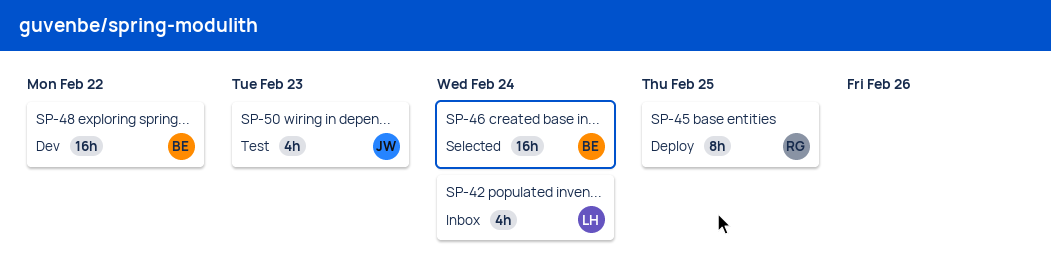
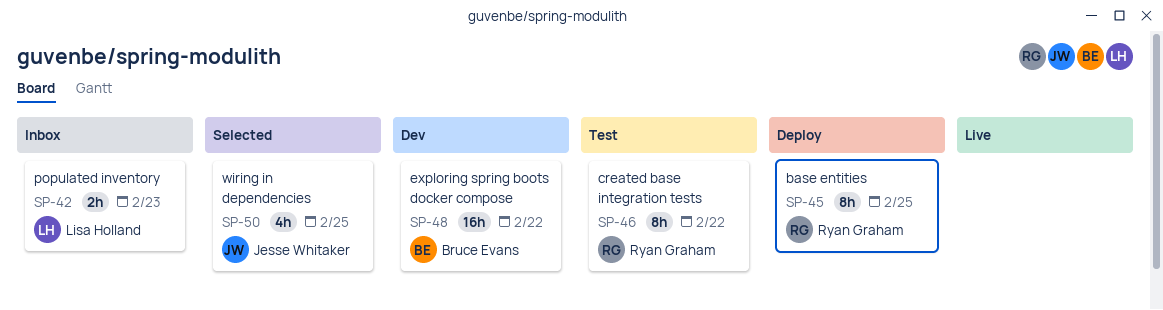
SP-42, estimate: 4h -> 2h
SP-42, due: Feb 24 -> Feb 23
SP-46, status: Selected -> Test
SP-46, owner: Bruce Evans -> Ryan Graham
SP-46, estimate: 16h -> 8h
SP-46, due: Feb 24 -> Feb 22
SP-50, status: Test -> Selected
SP-50, due: Feb 23 -> Feb 25

